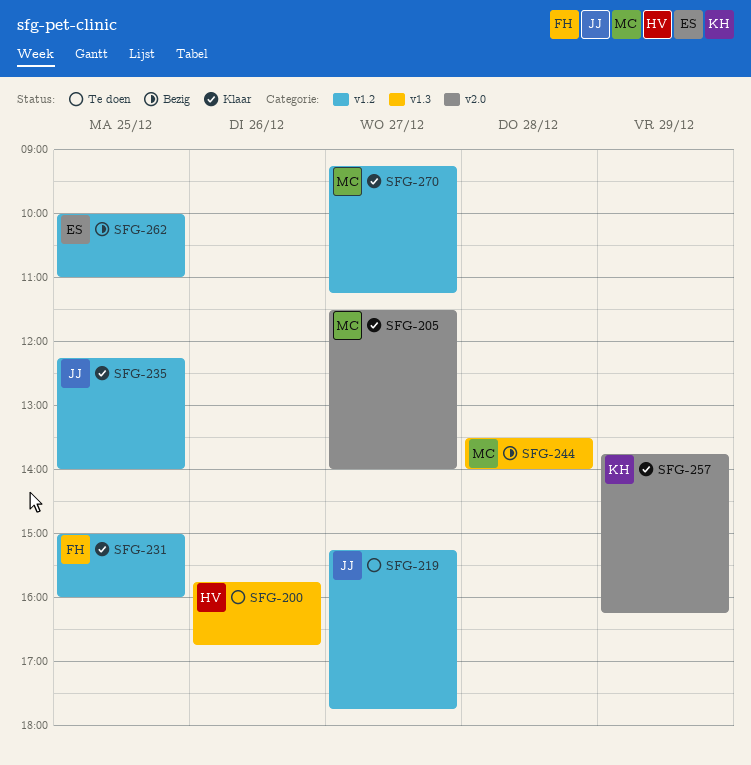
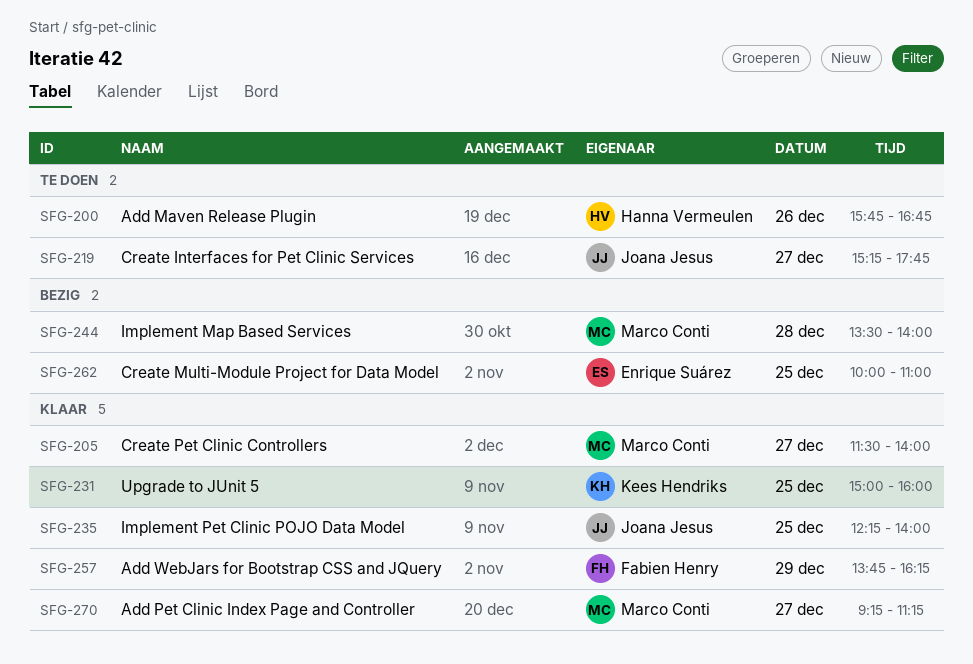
SFG-231, owner: Fabien Henry -> Kees Hendriks
SFG-257, owner: Kees Hendriks -> Fabien Henry

